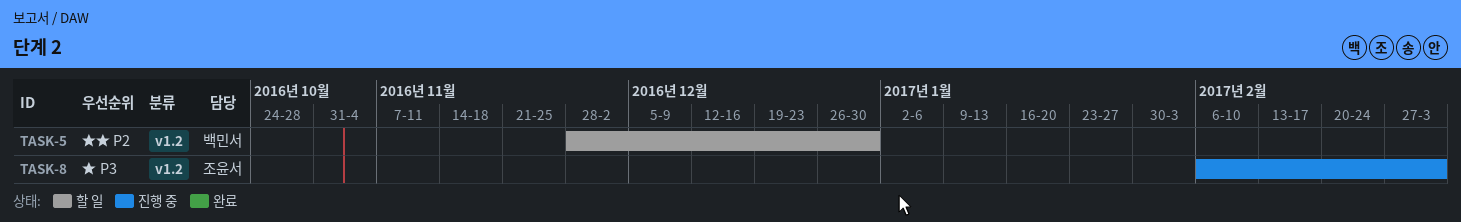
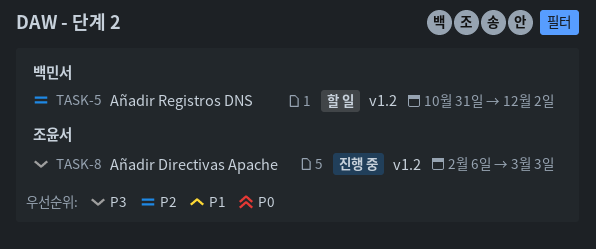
TASK-5, start: Nov 28 -> Oct 31
TASK-5, due: Dec 30 -> Dec 2

